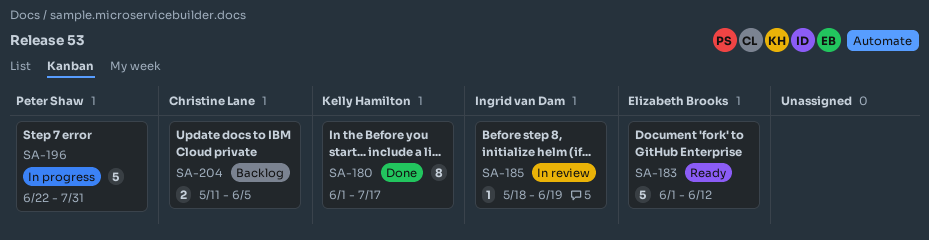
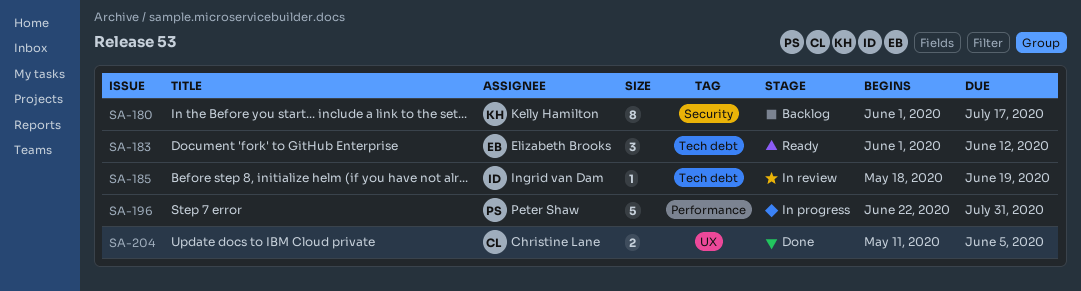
SA-180, status: Done -> Backlog
SA-183, estimate: 5 -> 3
SA-204, status: Backlog -> Done

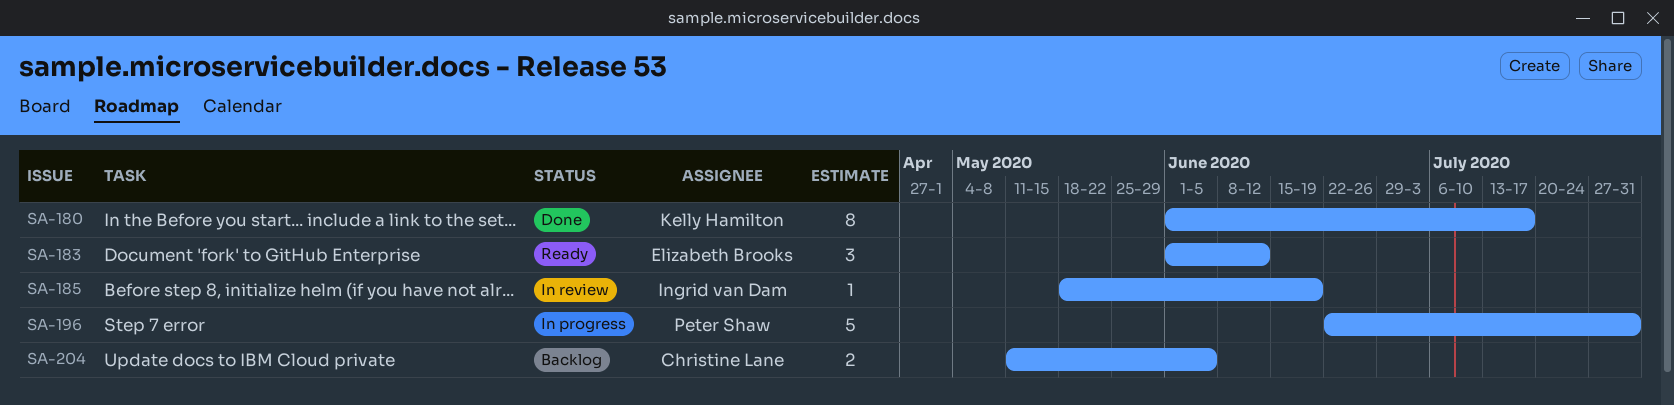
SA-180, status: Backlog -> Done
SA-204, status: Done -> Backlog

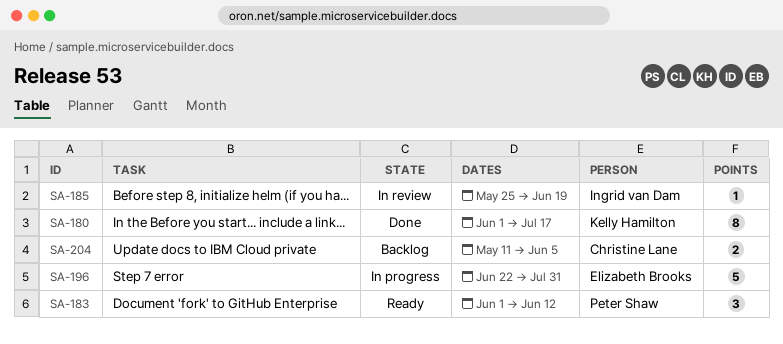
SA-183, owner: Elizabeth Brooks -> Peter Shaw
SA-185, start: May 18 -> May 25
SA-196, owner: Peter Shaw -> Elizabeth Brooks

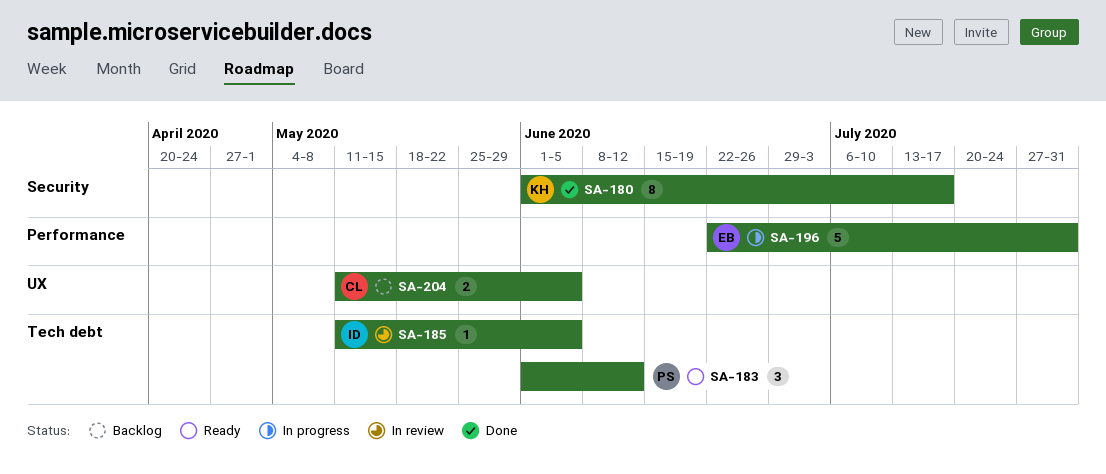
SA-185, start: May 25 -> May 11
SA-185, due: Jun 19 -> Jun 5

